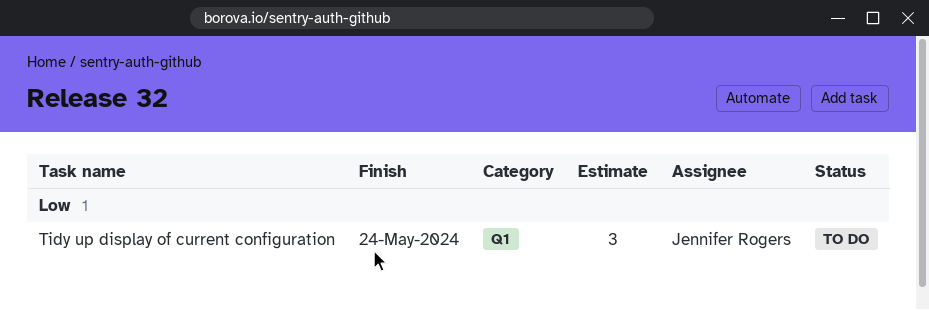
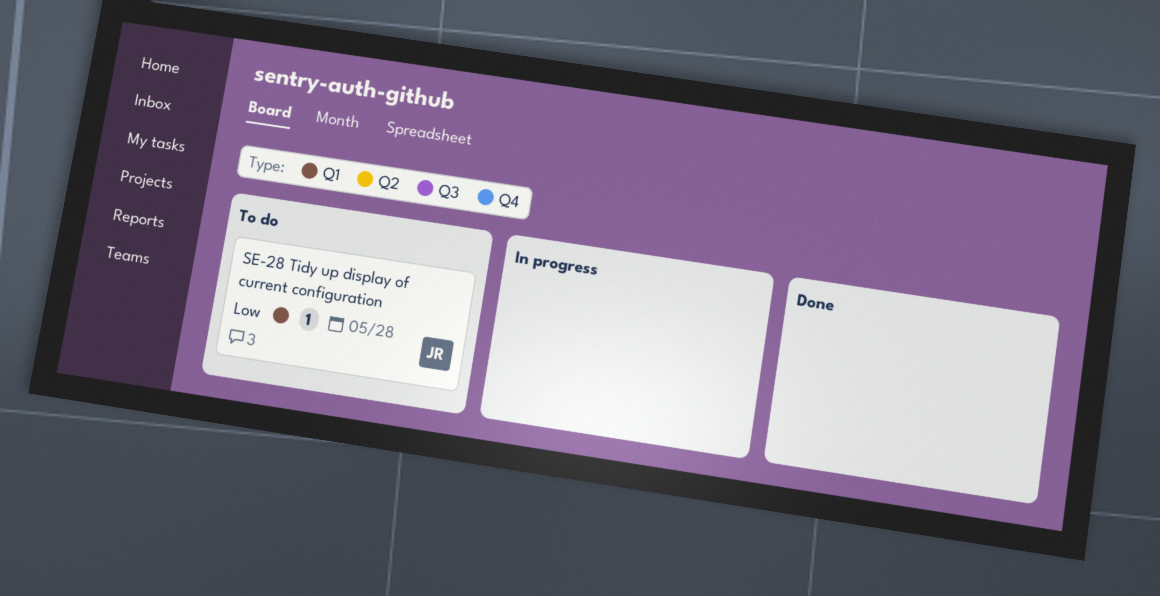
Tidy up display of current configuration, estimate: 3 -> 1
Tidy up display of current configuration, due: May 24 -> May 28

